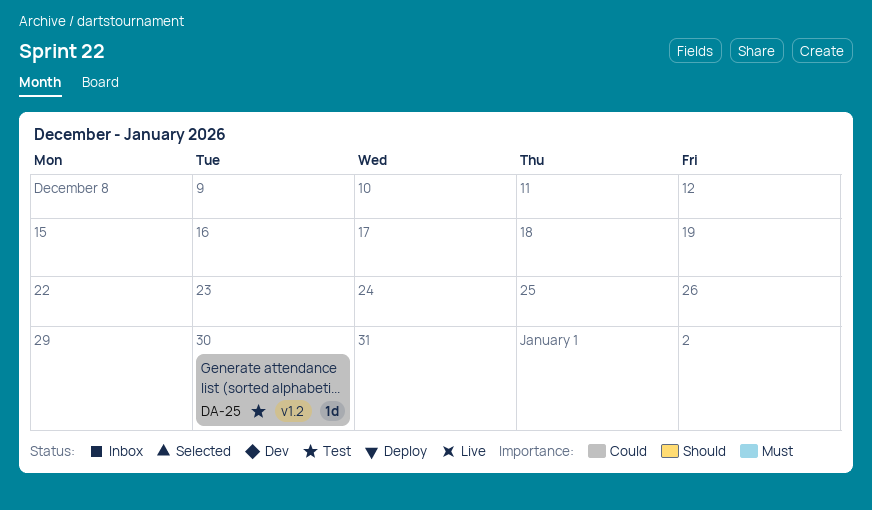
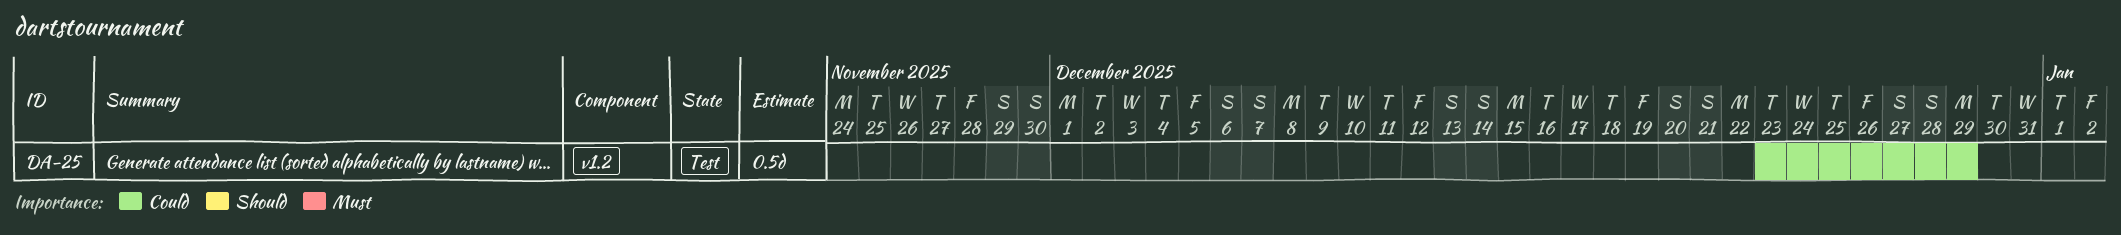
DA-25, estimate: 1d -> 0.5d
DA-25, due: Dec 30 -> Dec 29

